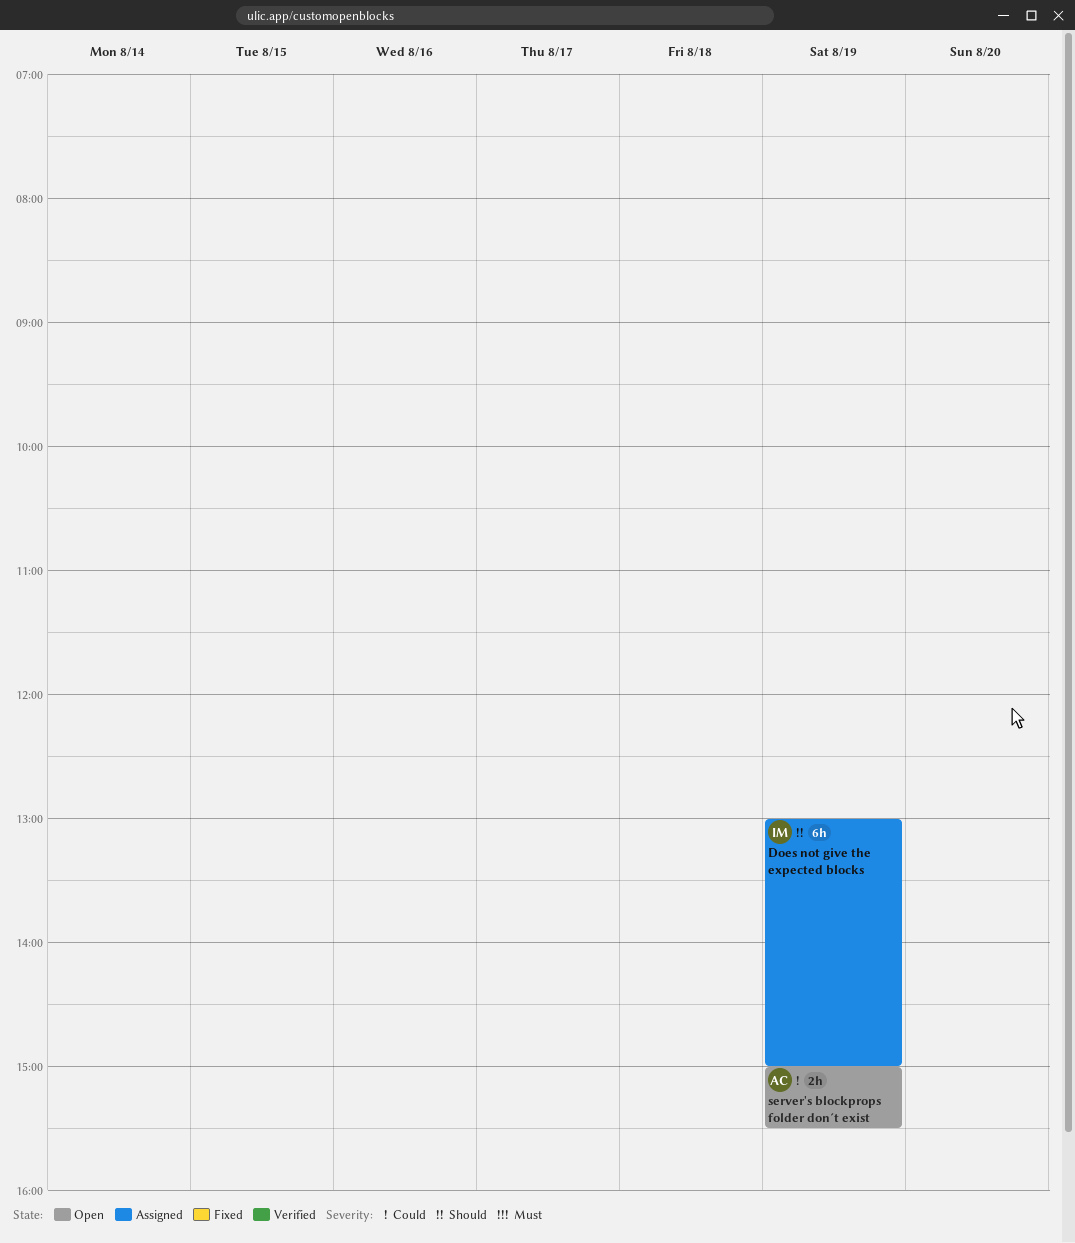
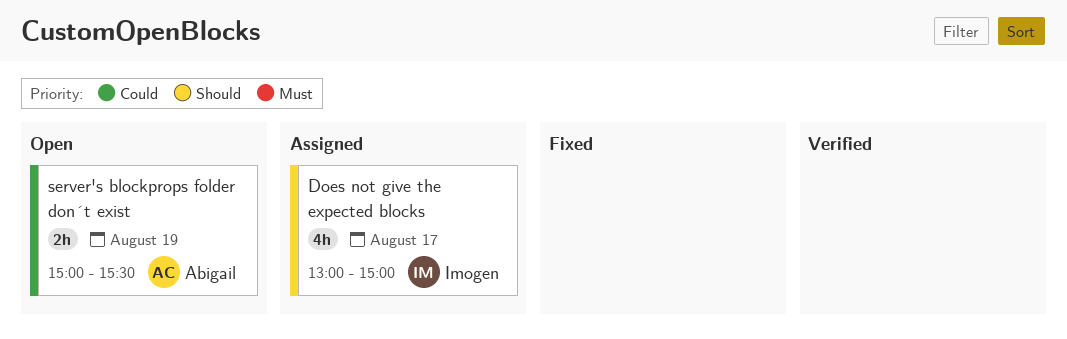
Does not give the expected blocks, estimate: 6h -> 4h
Does not give the expected blocks, day: Aug 19 -> Aug 17

